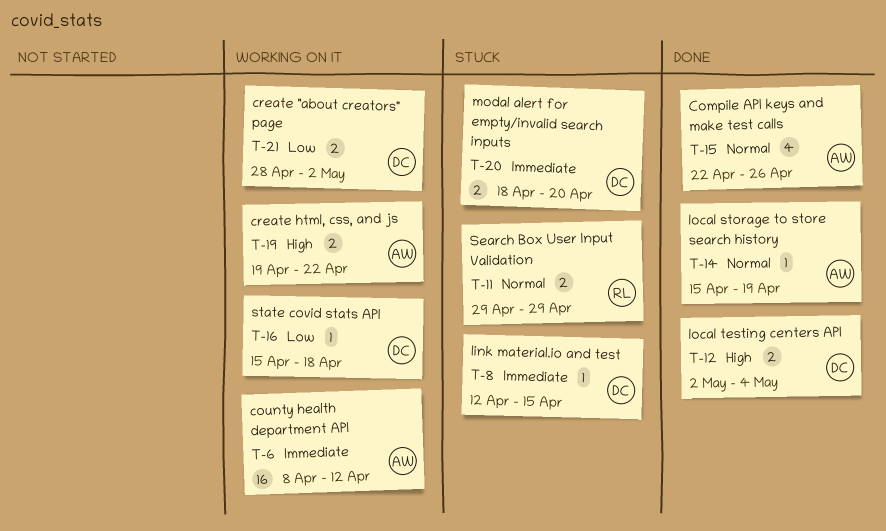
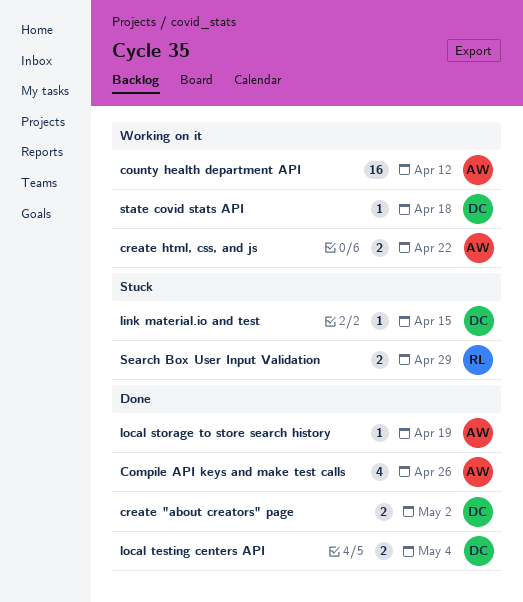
create "about creators" page, status: Working on it -> Done
modal alert for empty/invalid search inputs: present -> none

